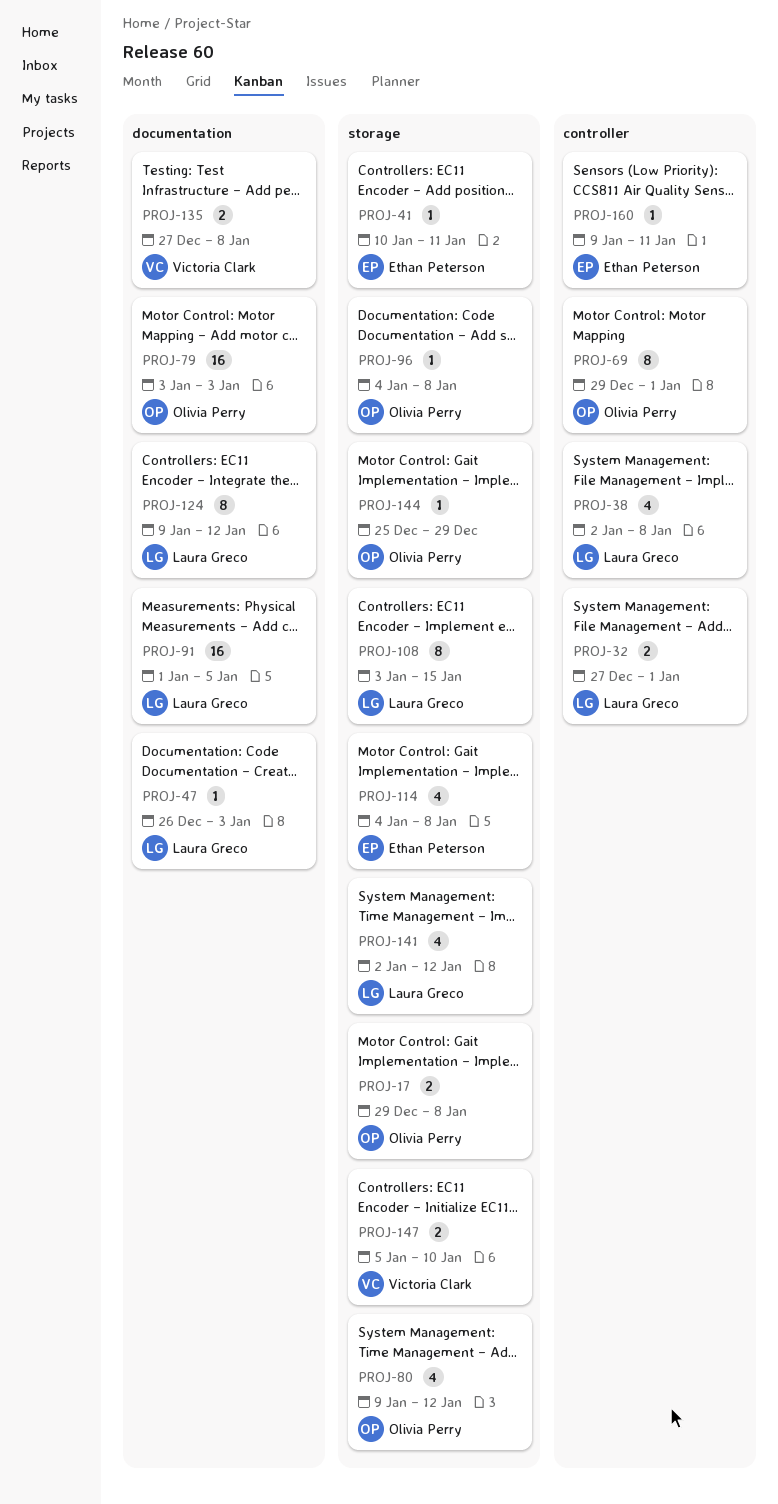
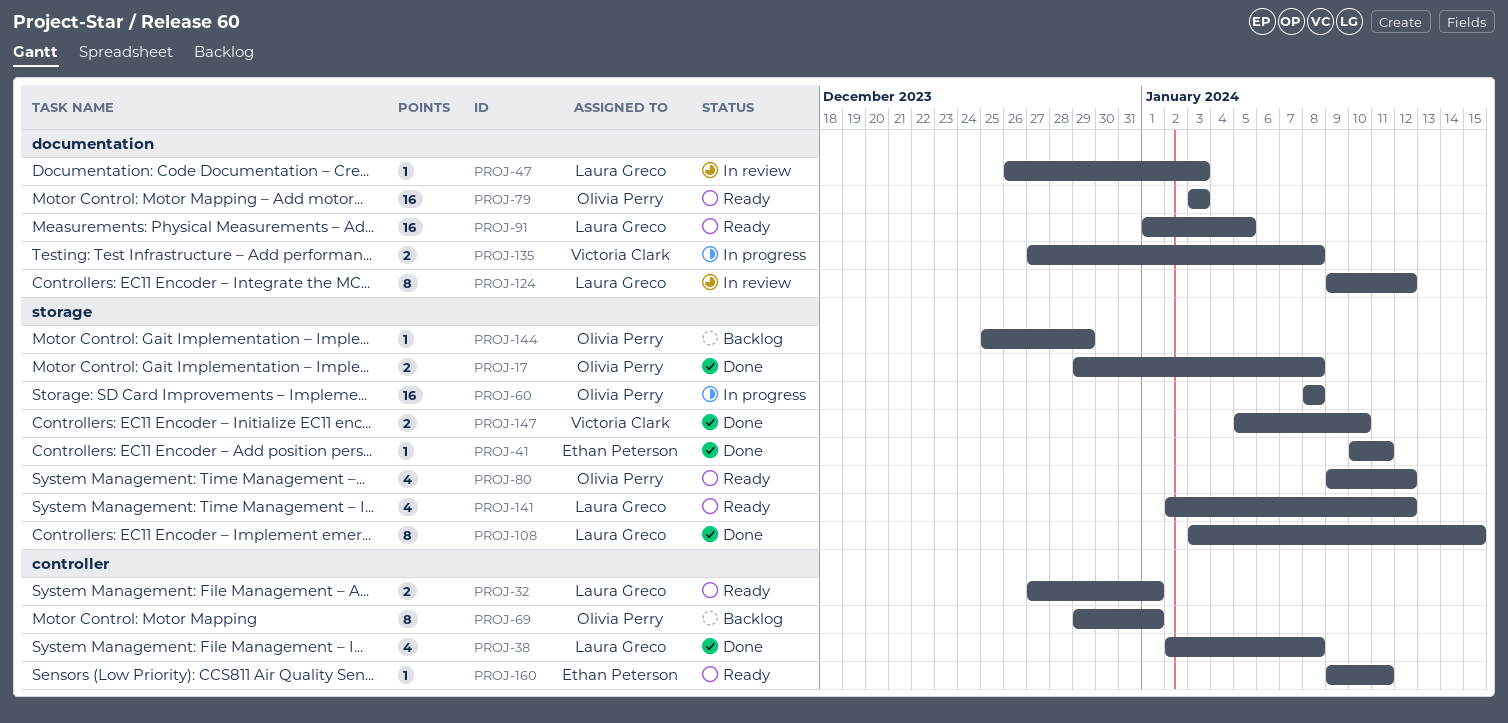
PROJ-60: none -> present
PROJ-96: present -> none
PROJ-114: present -> none

